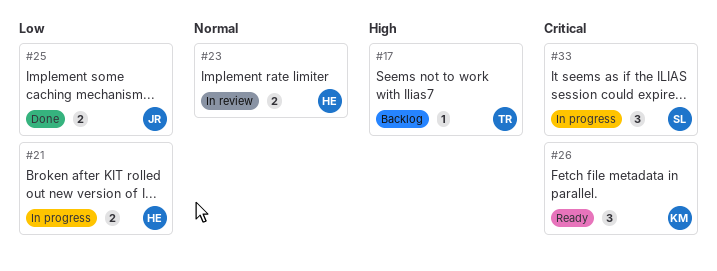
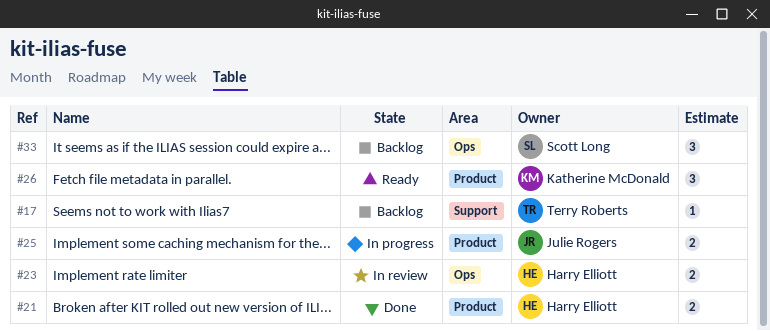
#21, status: In progress -> Done
#25, status: Done -> In progress
#33, status: In progress -> Backlog

